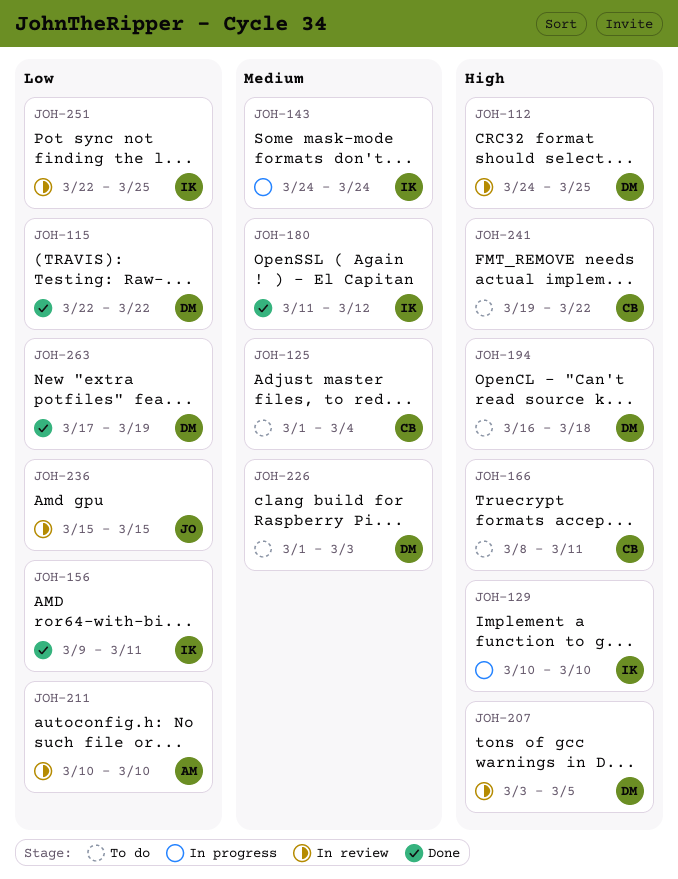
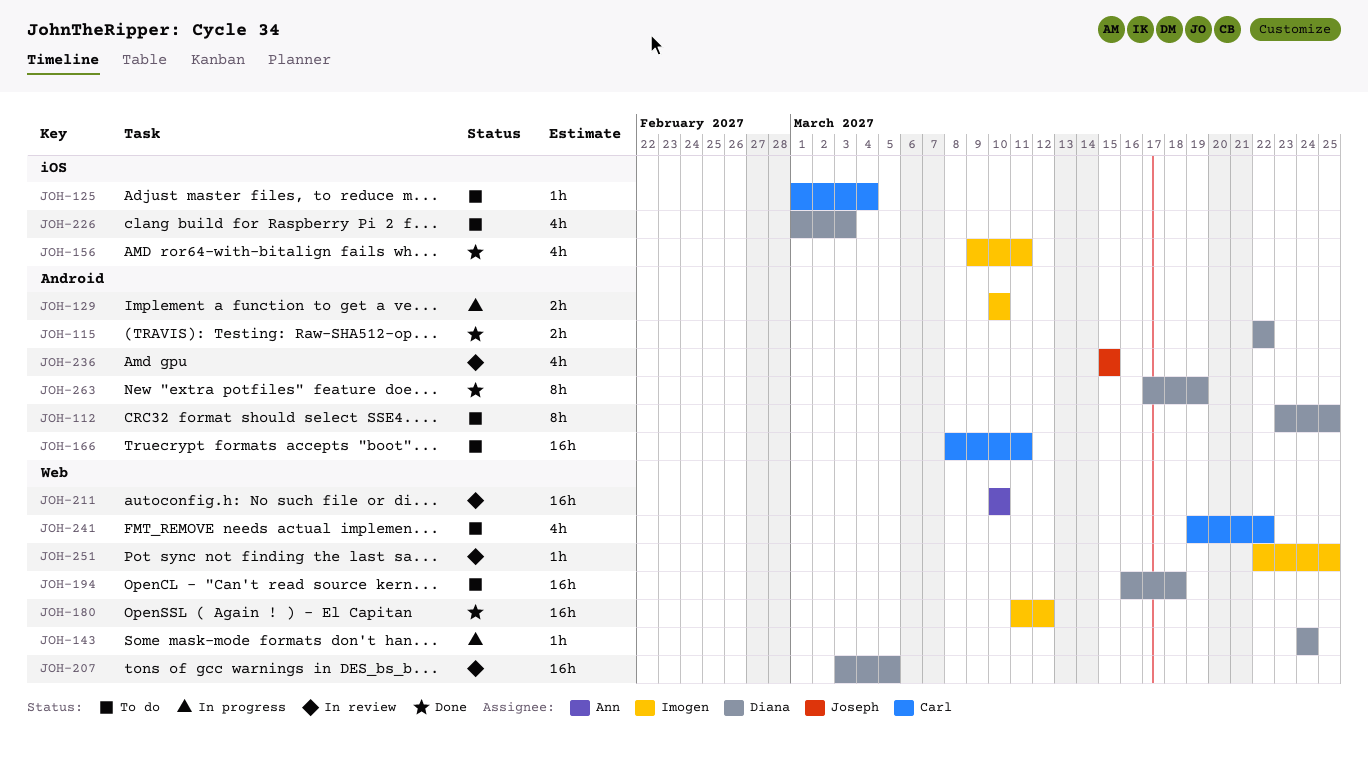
JOH-112, status: In review -> To do
JOH-112, start: Mar 24 -> Mar 23
JOH-143, owner: Imogen -> Diana

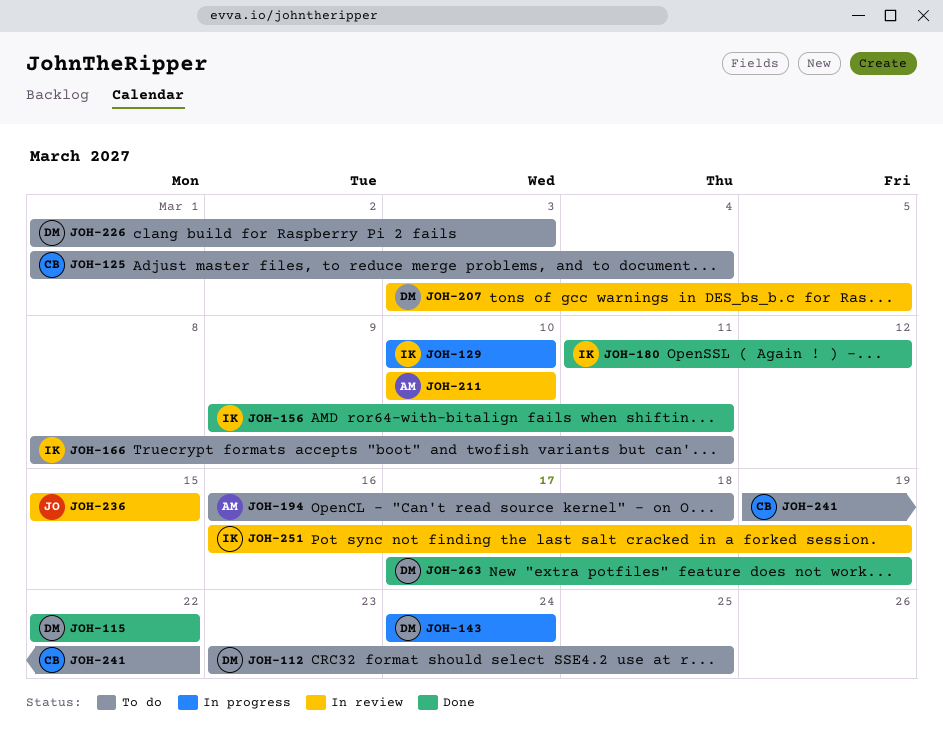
JOH-166, owner: Carl -> Imogen
JOH-194, owner: Diana -> Ann
JOH-251, start: Mar 22 -> Mar 16
JOH-251, due: Mar 25 -> Mar 19

